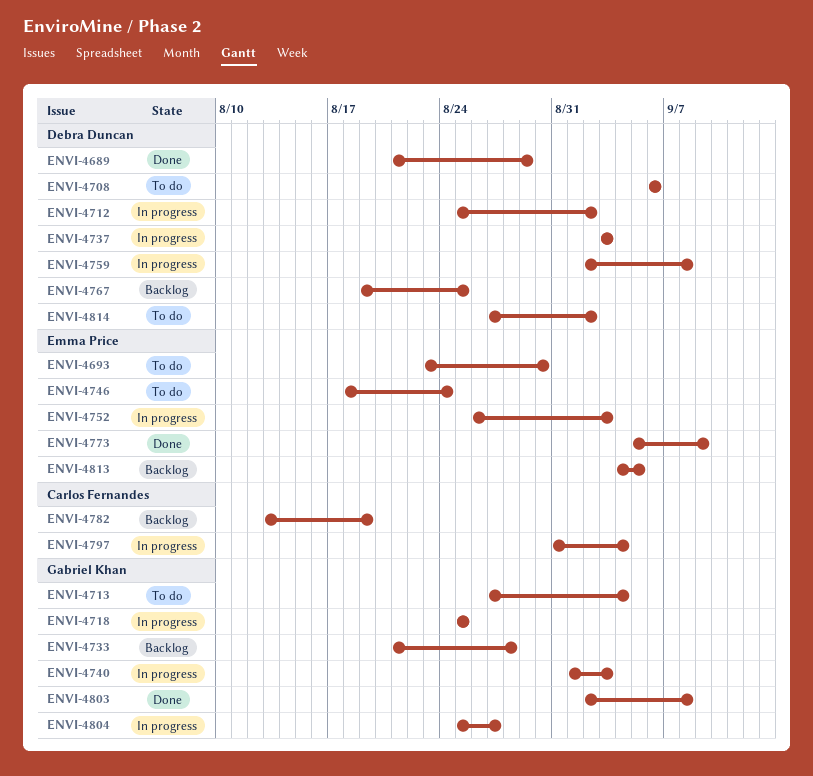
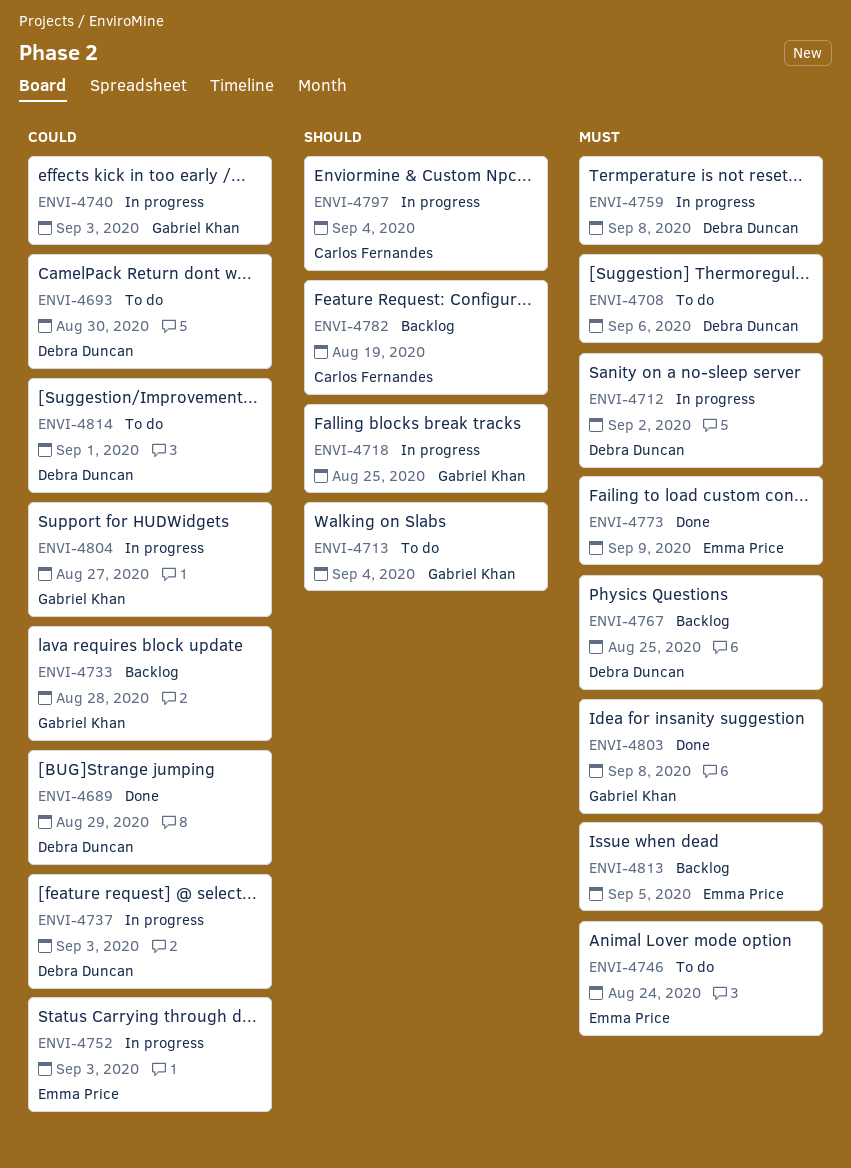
ENVI-4693, owner: Emma Price -> Debra Duncan
ENVI-4814, due: Sep 2 -> Sep 1

